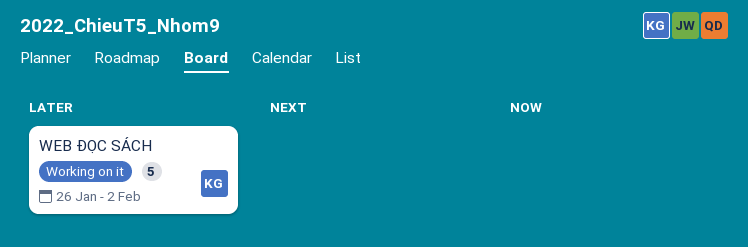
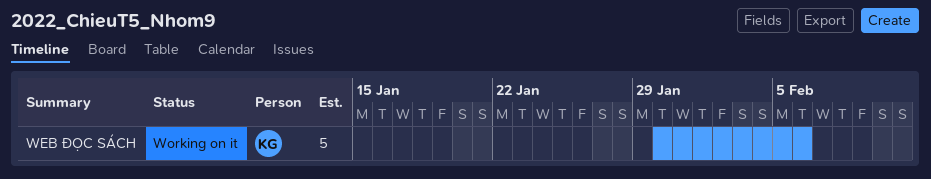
WEB ĐỌC SÁCH, start: Jan 26 -> Jan 30
WEB ĐỌC SÁCH, due: Feb 2 -> Feb 6

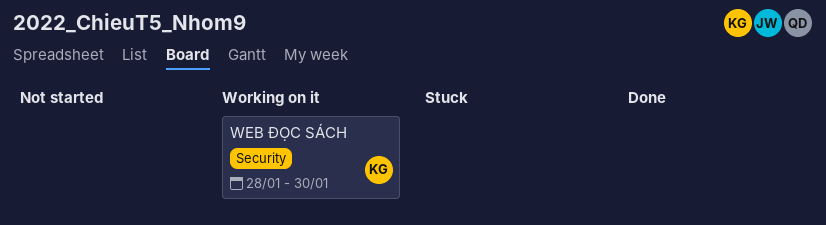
WEB ĐỌC SÁCH, start: Jan 30 -> Jan 28
WEB ĐỌC SÁCH, due: Feb 6 -> Jan 30

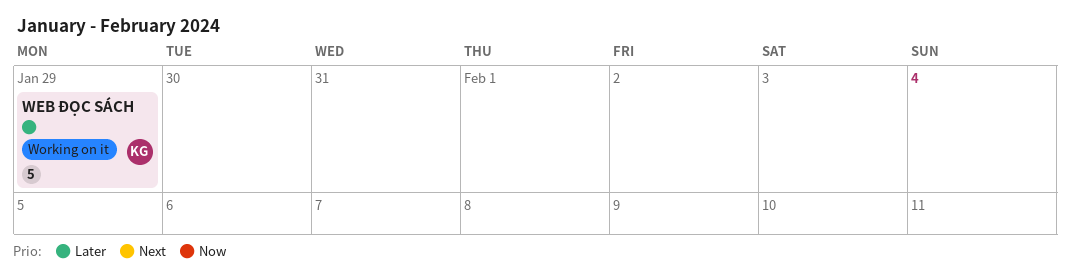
WEB ĐỌC SÁCH, due: Jan 30 -> Jan 29

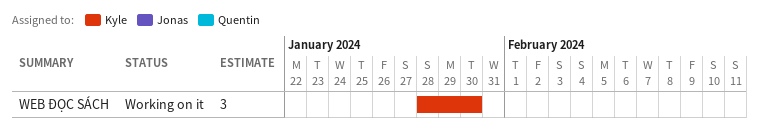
WEB ĐỌC SÁCH, estimate: 5 -> 3
WEB ĐỌC SÁCH, due: Jan 29 -> Jan 30

